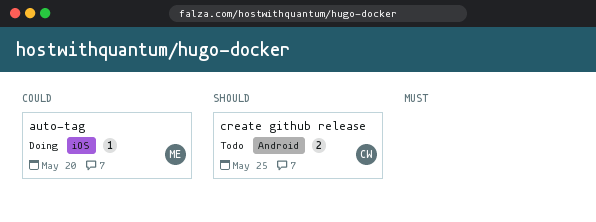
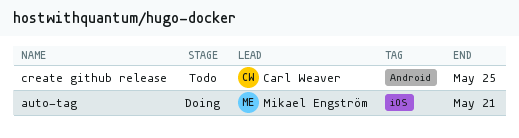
auto-tag, due: May 20 -> May 21

